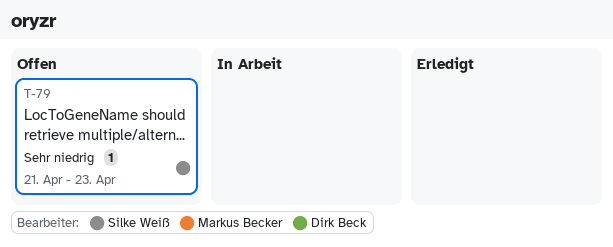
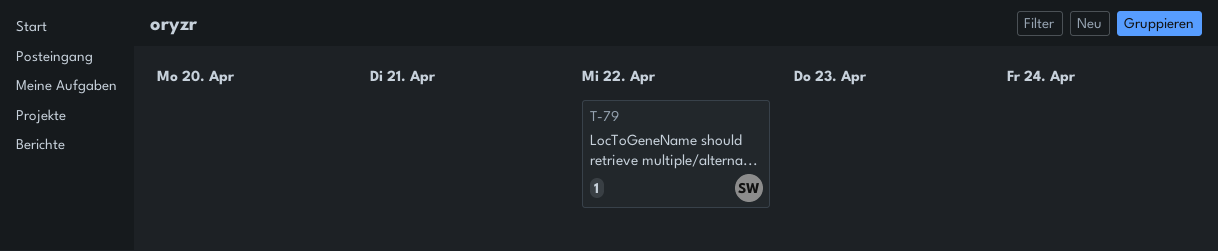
T-79, due: Apr 23 -> Apr 22

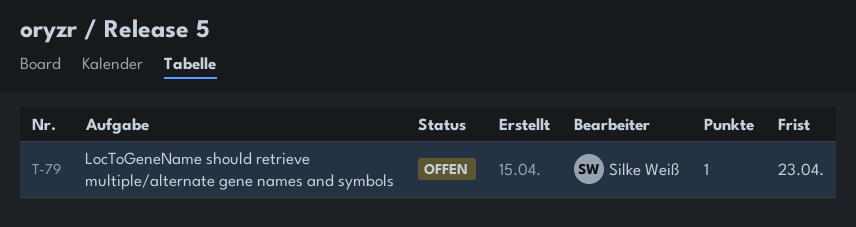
T-79, due: Apr 22 -> Apr 23

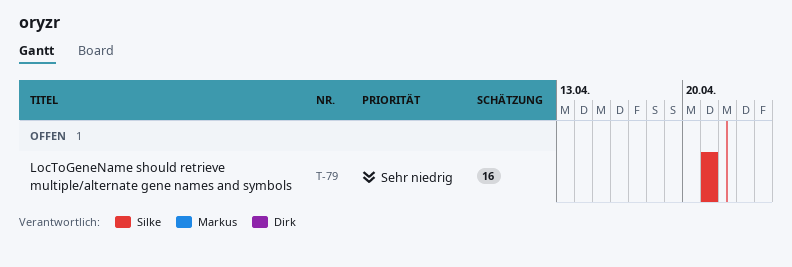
T-79, estimate: 1 -> 16
T-79, due: Apr 23 -> Apr 21

